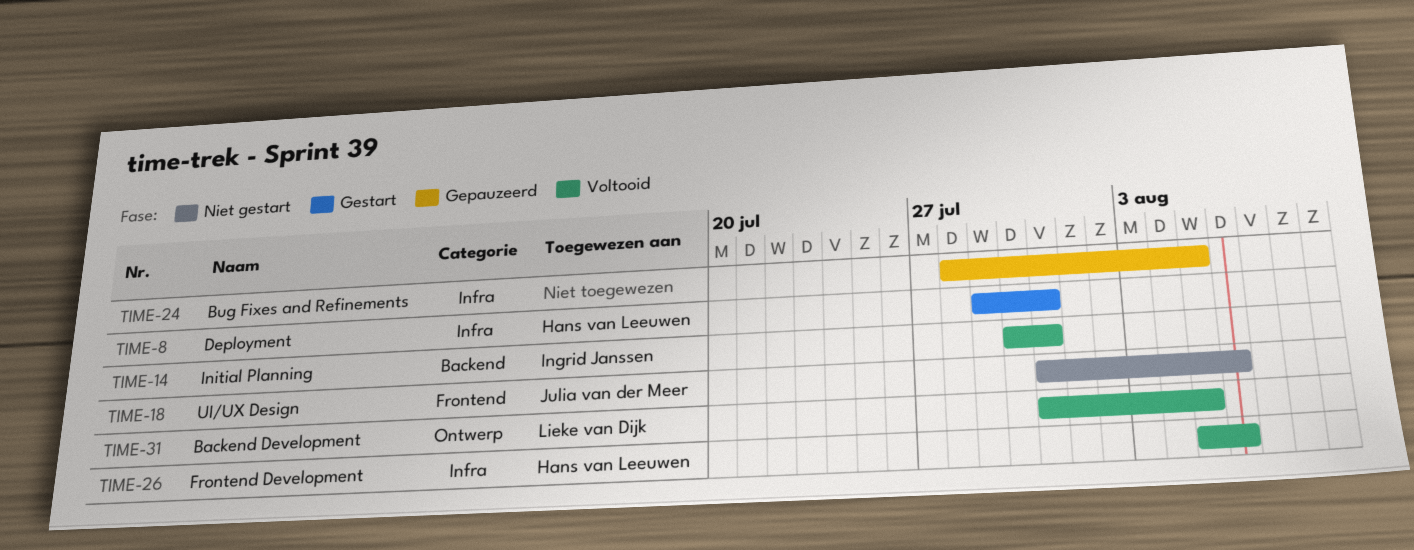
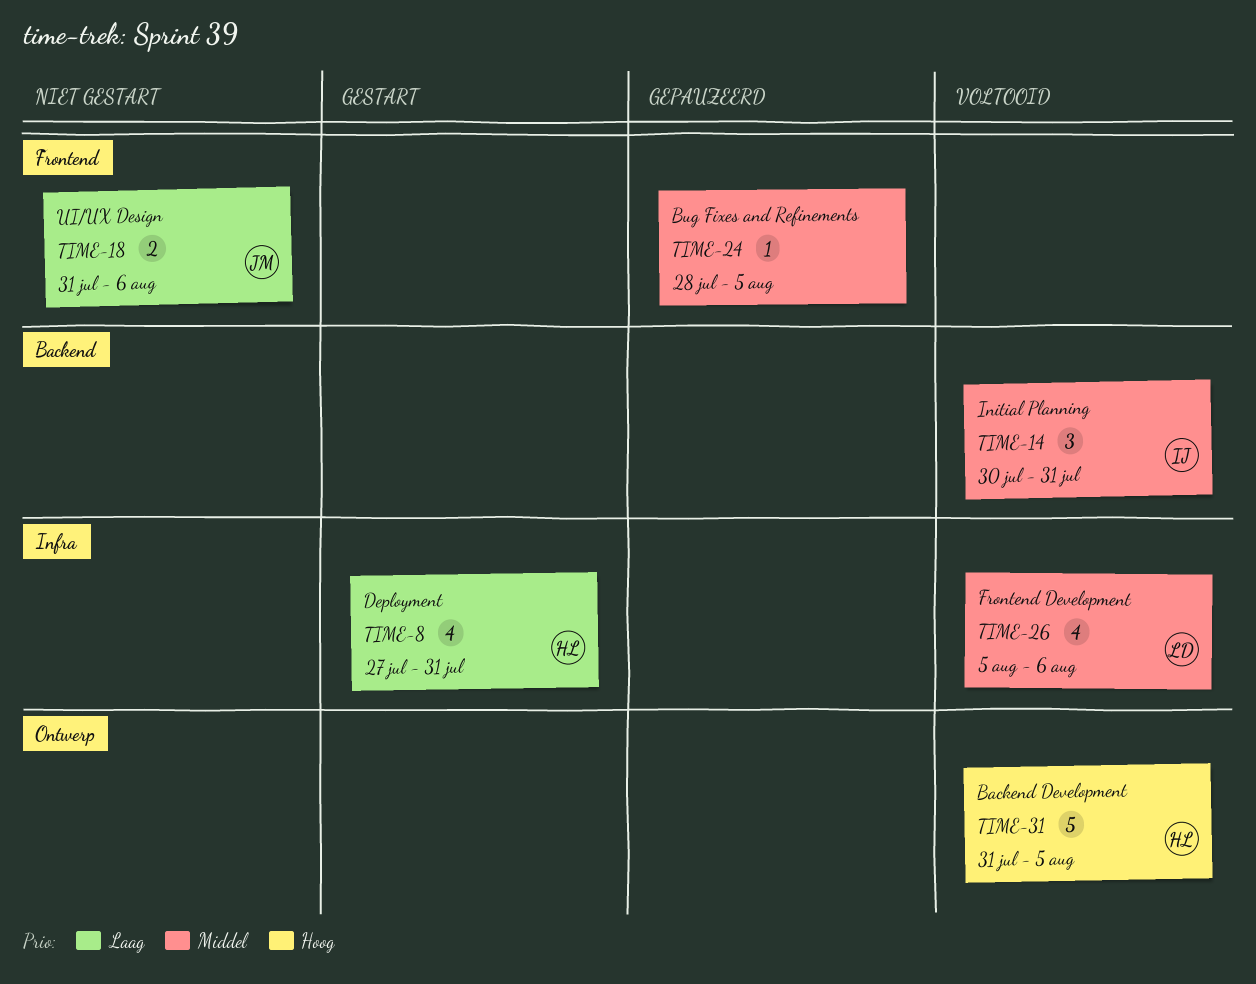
TIME-8, start: Jul 29 -> Jul 27
TIME-24, label: Infra -> Frontend
TIME-26, owner: Hans van Leeuwen -> Lieke van Dijk
TIME-31, owner: Lieke van Dijk -> Hans van Leeuwen

